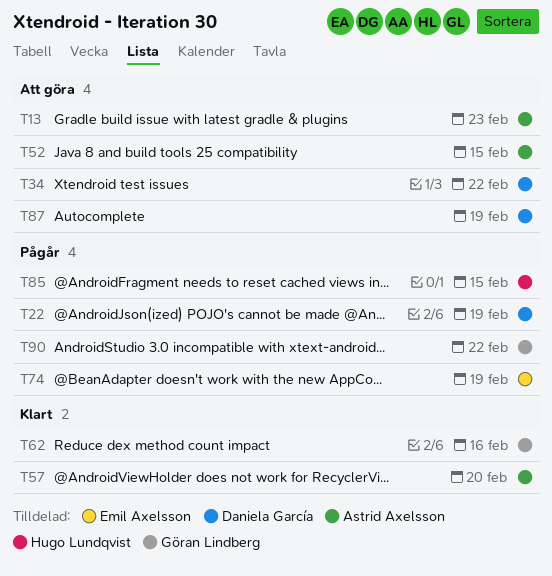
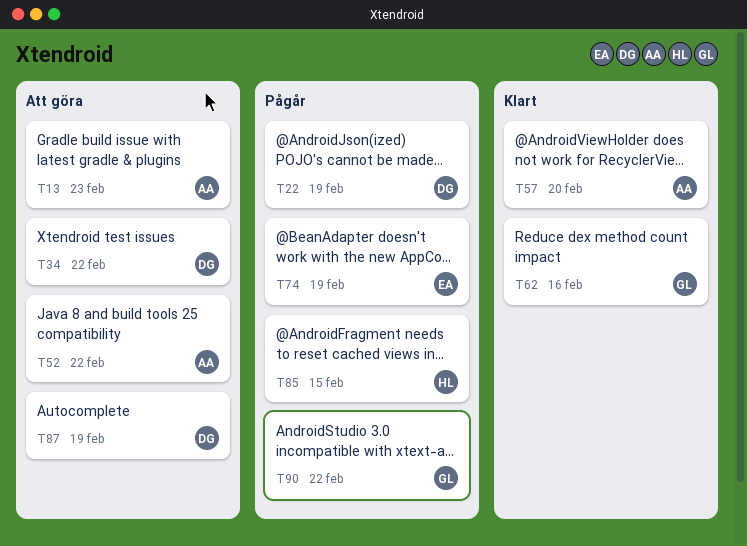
T52, due: Feb 15 -> Feb 22

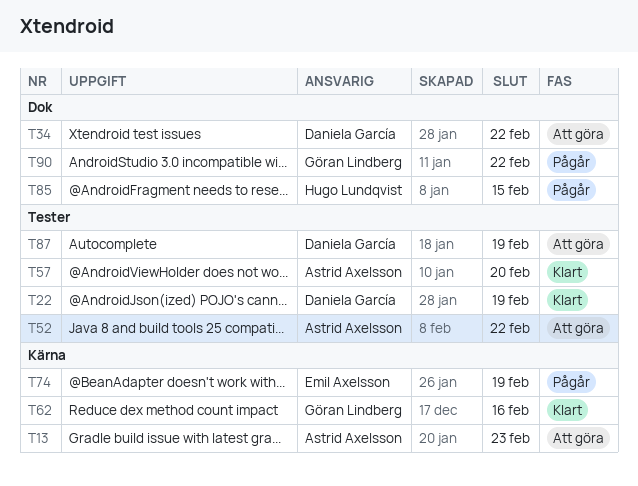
T22, status: Pågår -> Klart

